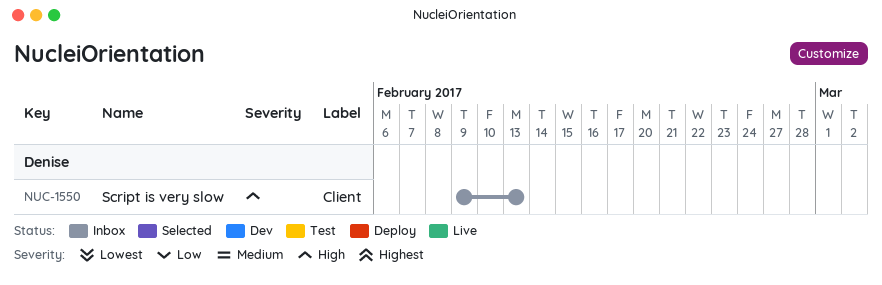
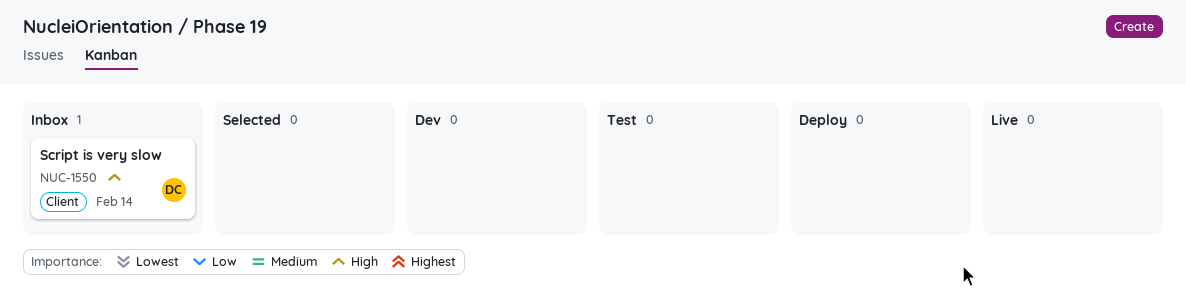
NUC-1550, due: Feb 13 -> Feb 14

